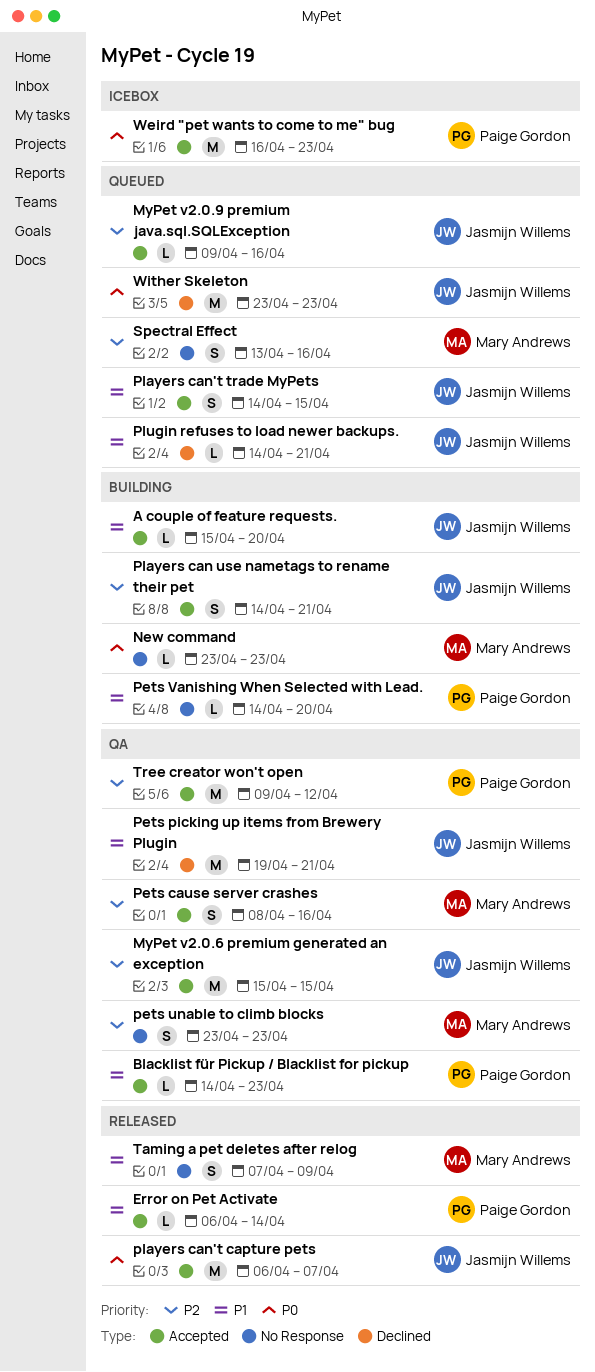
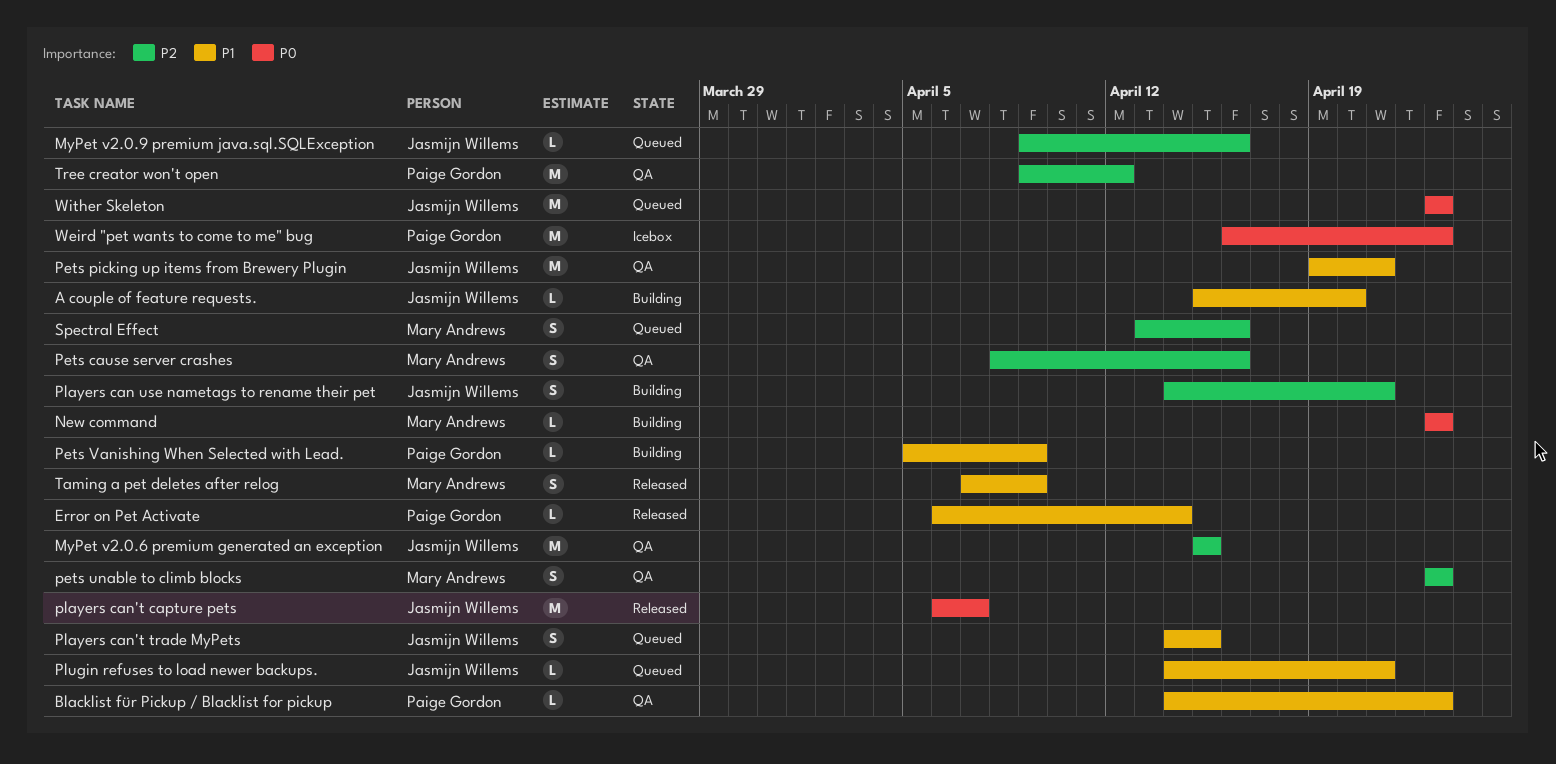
Pets Vanishing When Selected with Lead., start: Apr 14 -> Apr 5
Pets Vanishing When Selected with Lead., due: Apr 20 -> Apr 9

